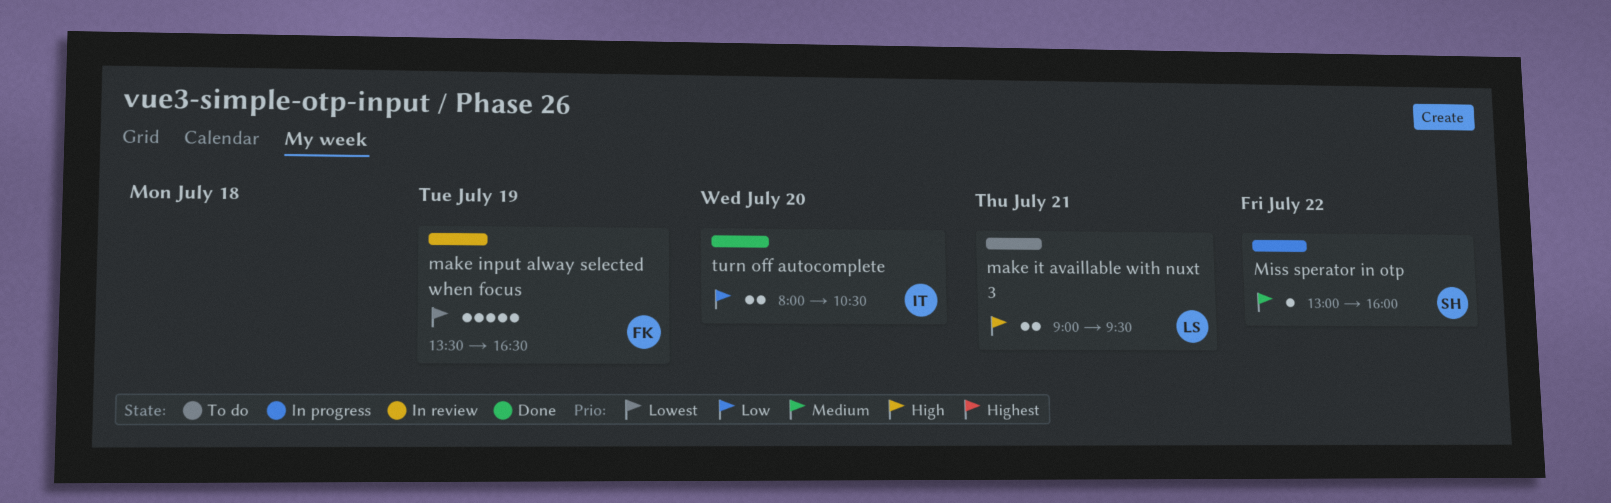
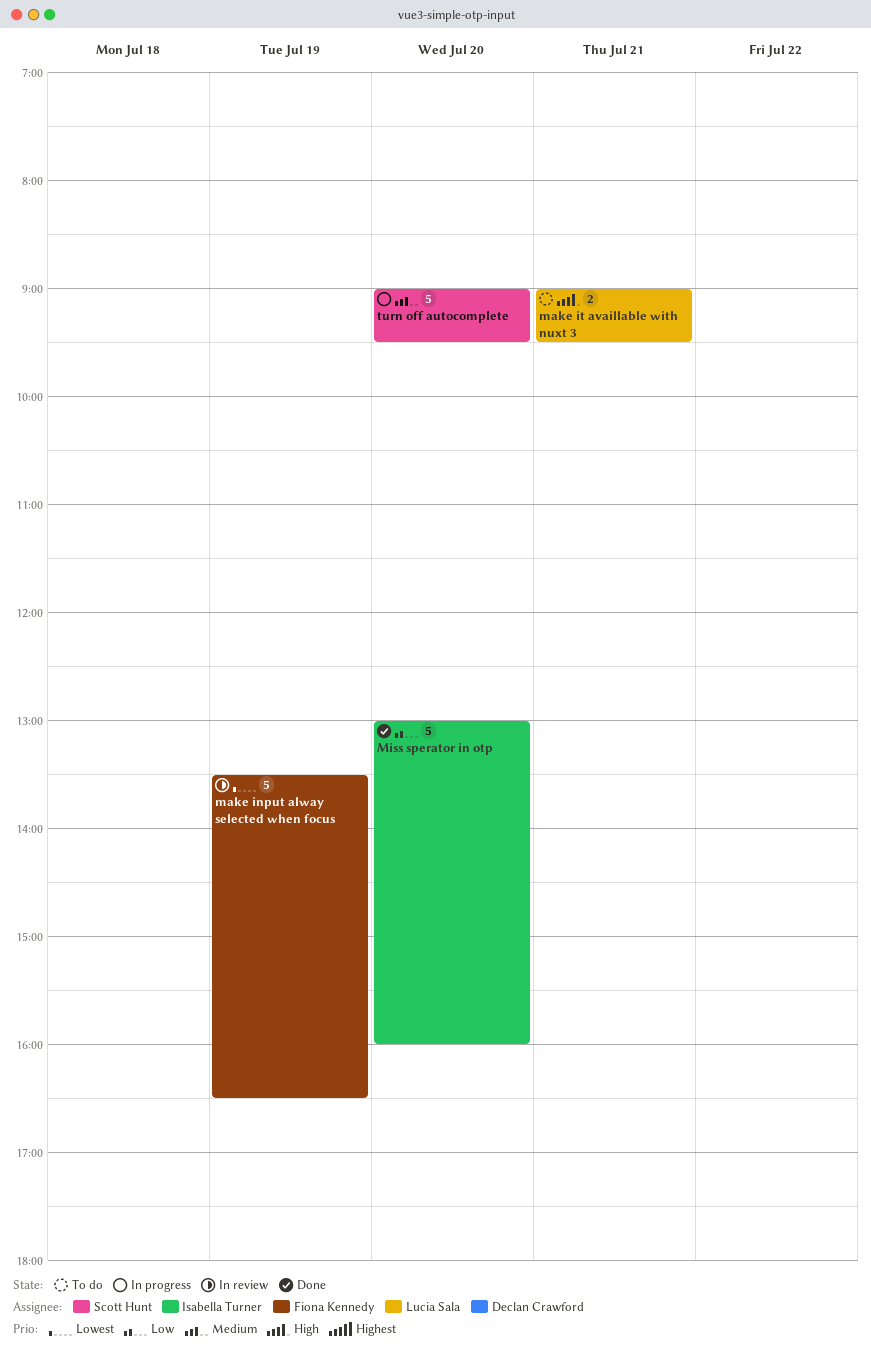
Miss sperator in otp, status: In progress -> Done
Miss sperator in otp, owner: Scott Hunt -> Isabella Turner
Miss sperator in otp, priority: Medium -> Low
Miss sperator in otp, estimate: 1 -> 5
Miss sperator in otp, day: Jul 22 -> Jul 20
turn off autocomplete, status: Done -> In progress
turn off autocomplete, owner: Isabella Turner -> Scott Hunt
turn off autocomplete, priority: Low -> Medium
turn off autocomplete, estimate: 2 -> 5
turn off autocomplete, begins: 08:00 -> 09:00
turn off autocomplete, ends: 10:30 -> 09:30

